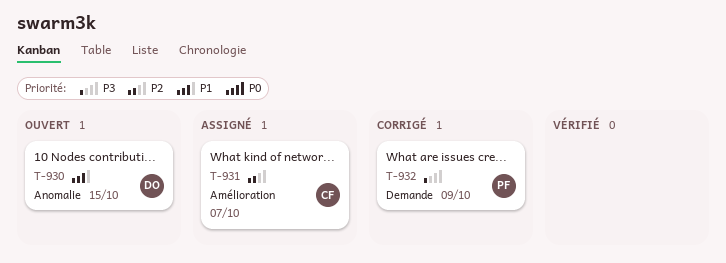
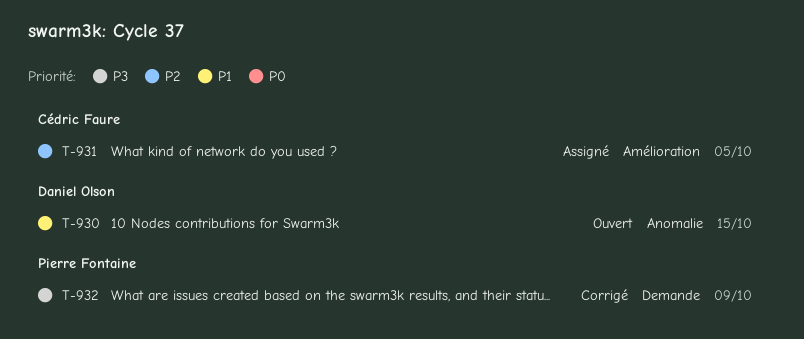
T-931, due: Oct 7 -> Oct 5

